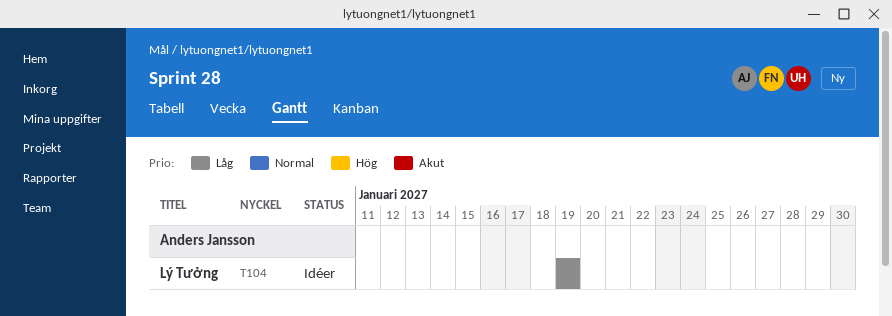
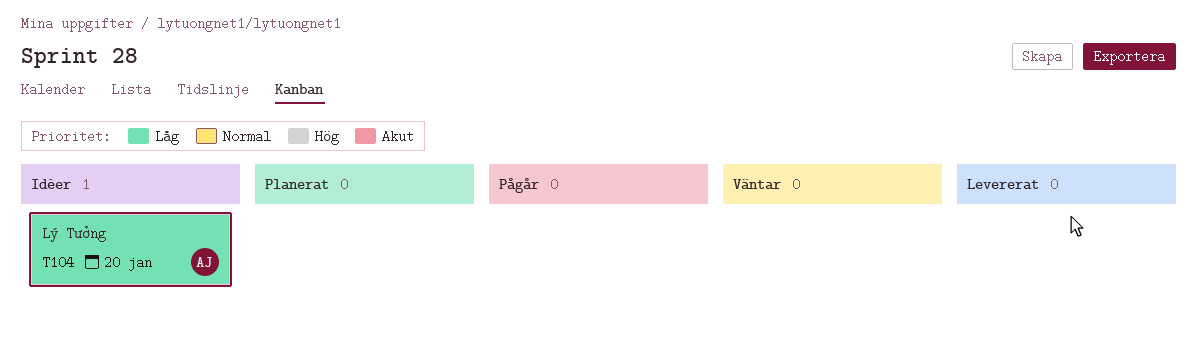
T104, due: Jan 19 -> Jan 20

